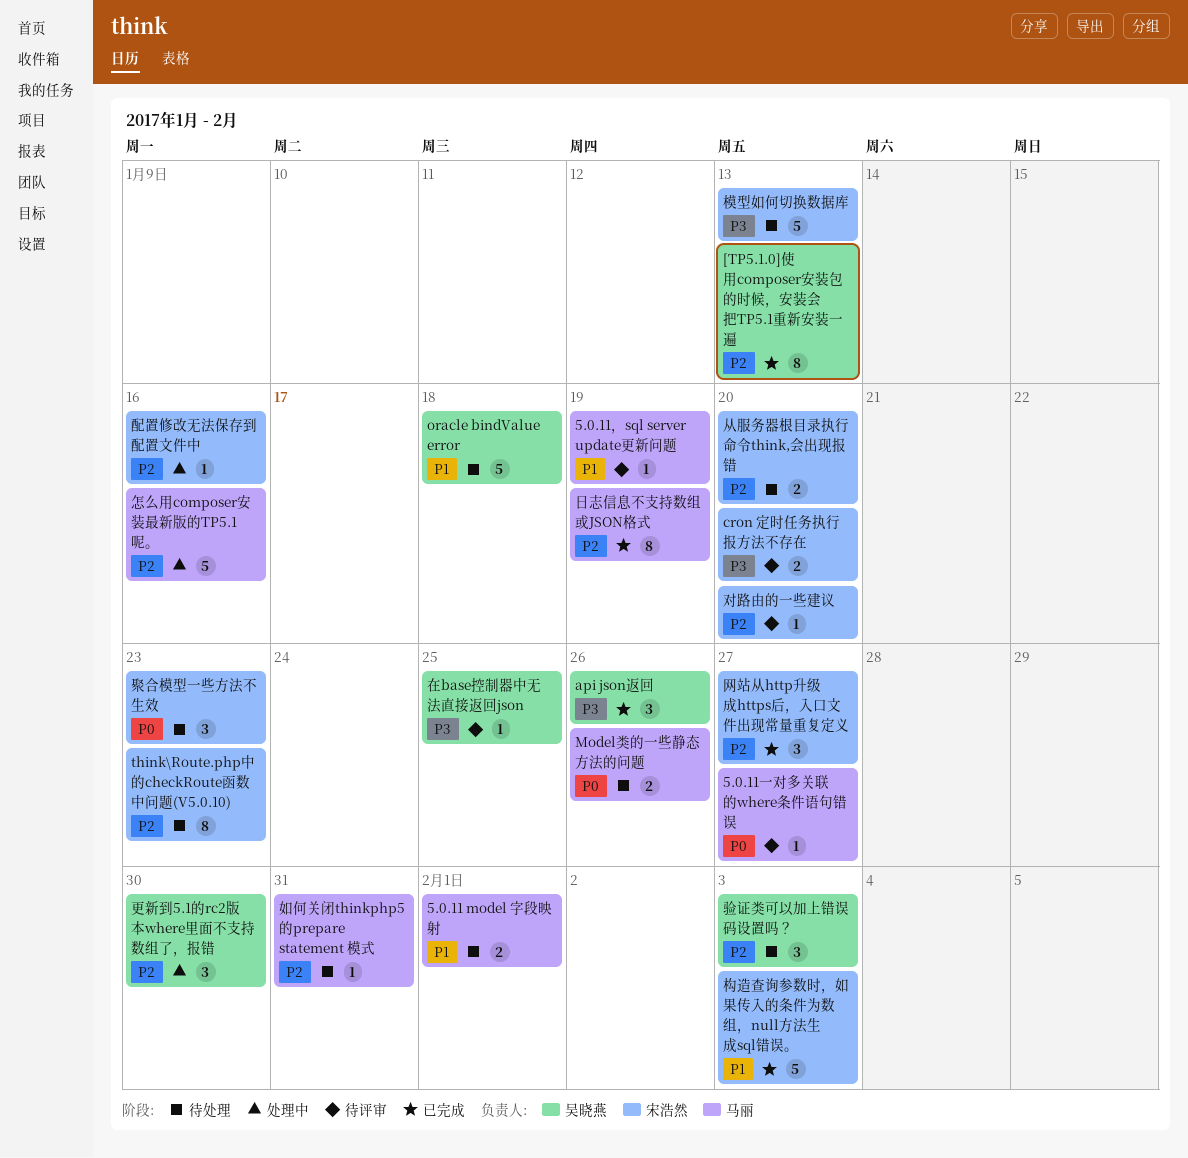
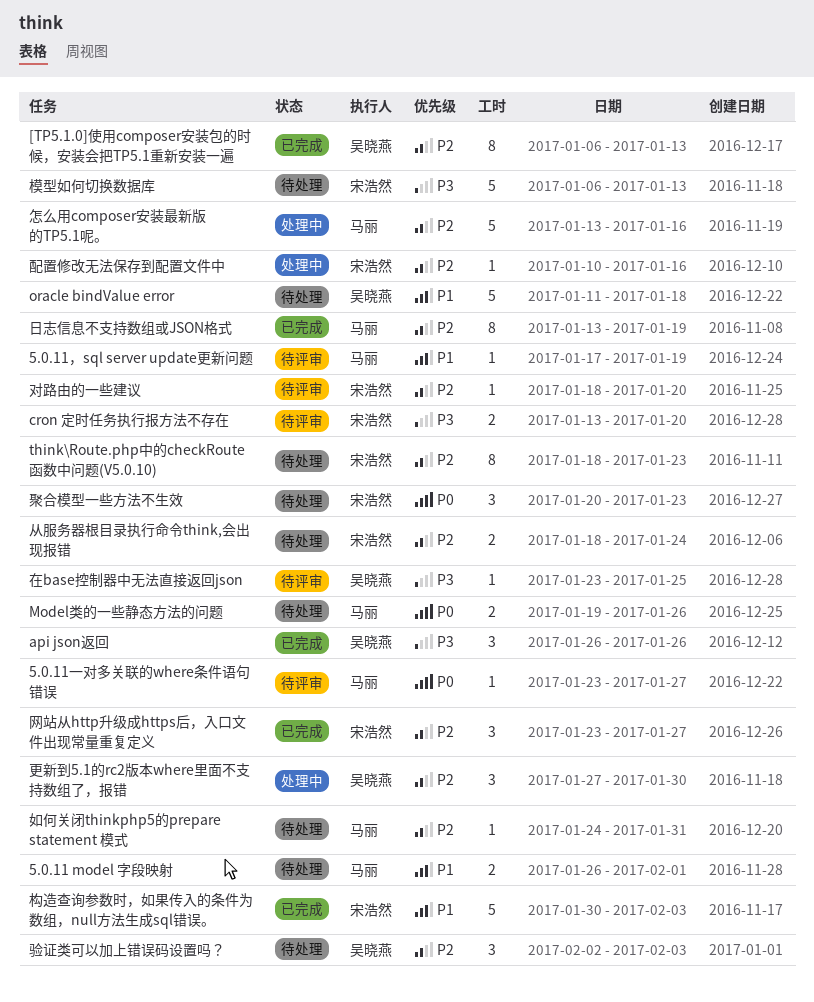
从服务器根目录执行命令think,会出现报错, due: Jan 20 -> Jan 24

